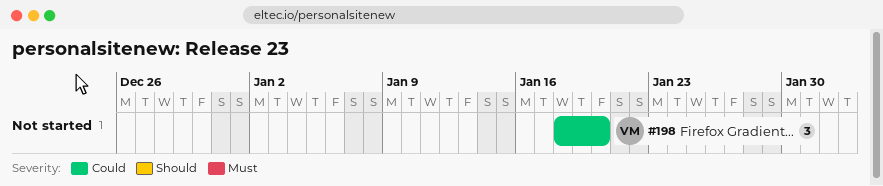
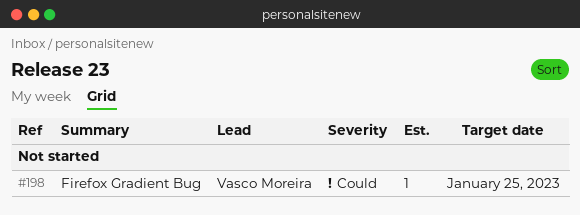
#198, estimate: 3 -> 1
#198, due: Jan 20 -> Jan 25

